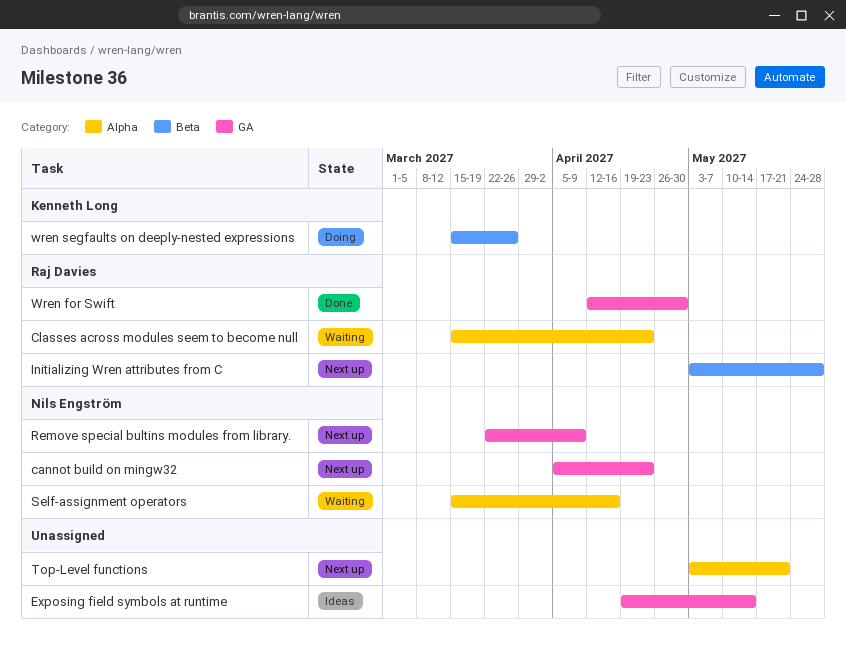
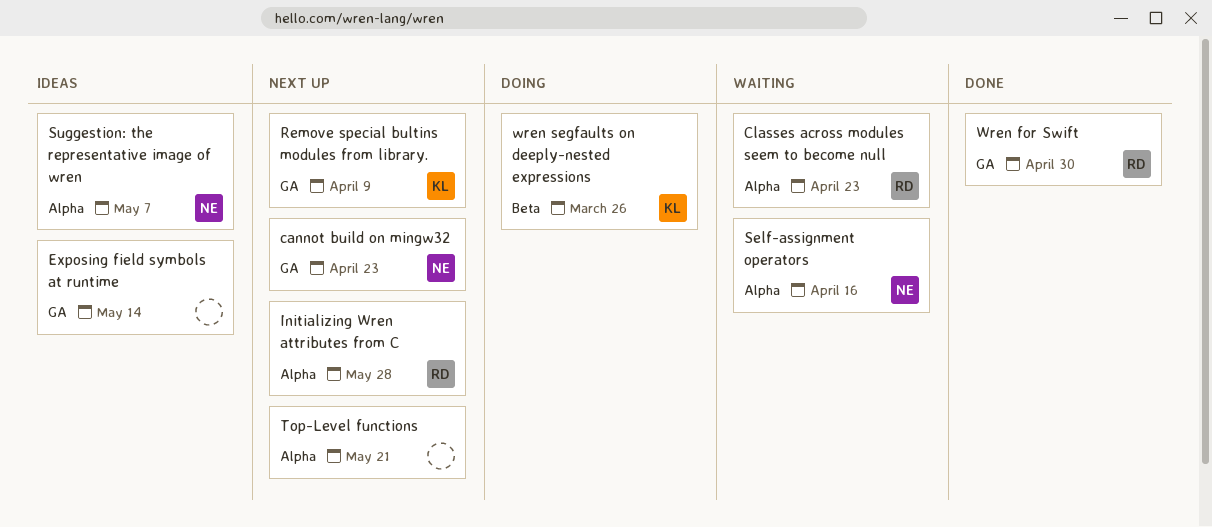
Initializing Wren attributes from C, label: Beta -> Alpha
Remove special bultins modules from library., owner: Nils Engström -> Kenneth Long
Suggestion: the representative image of wren: none -> present

